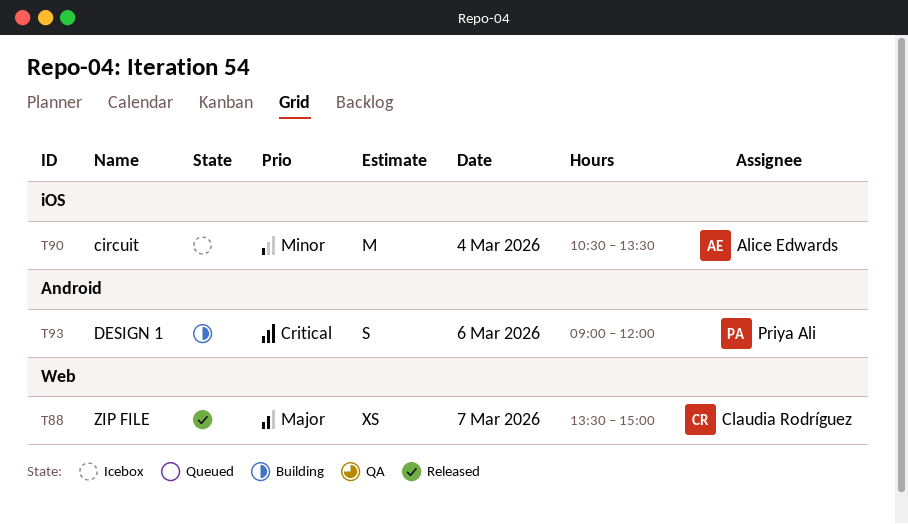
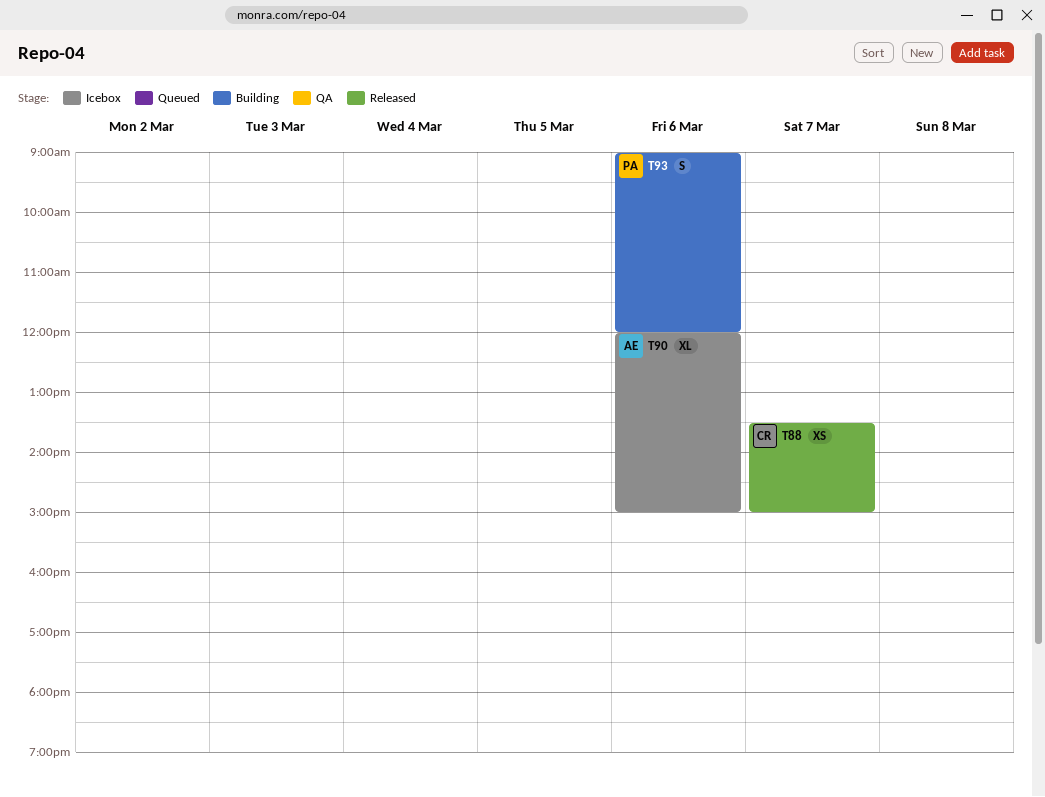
T90, estimate: M -> XL
T90, day: Mar 4 -> Mar 6
T90, begins: 10:30 -> 12:00
T90, ends: 13:30 -> 15:00

